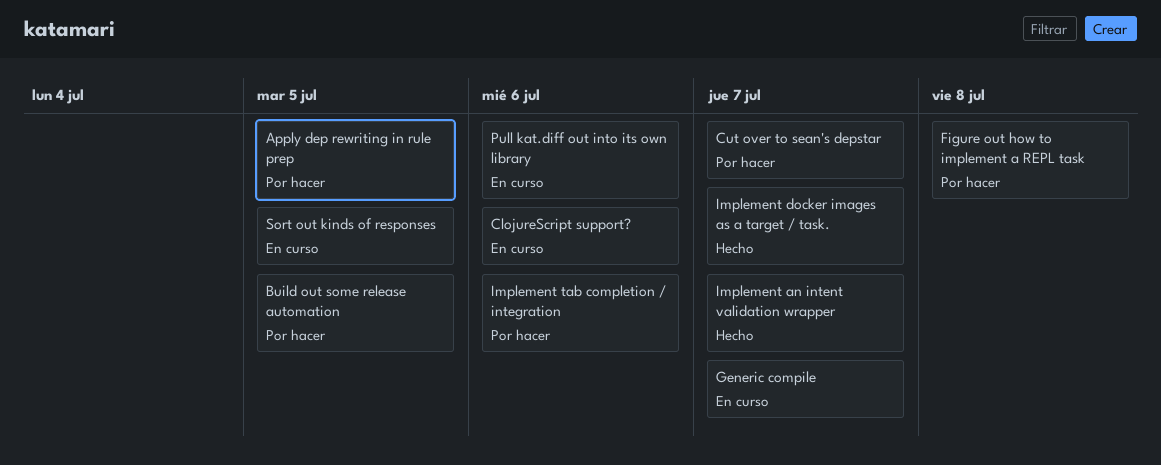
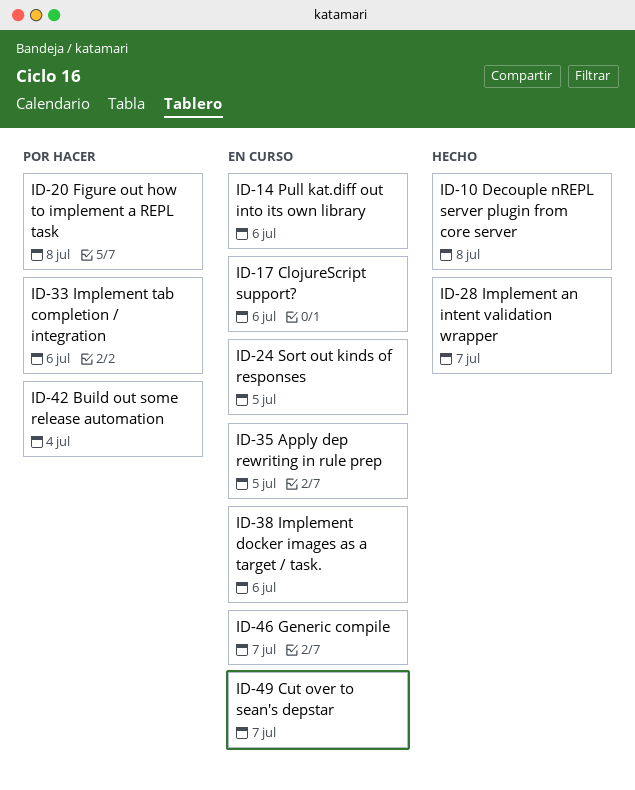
Apply dep rewriting in rule prep, status: Por hacer -> En curso
Build out some release automation, due: Jul 5 -> Jul 4
Cut over to sean's depstar, status: Por hacer -> En curso
Decouple nREPL server plugin from core server: none -> present
Implement docker images as a target / task., status: Hecho -> En curso
Implement docker images as a target / task., due: Jul 7 -> Jul 6

